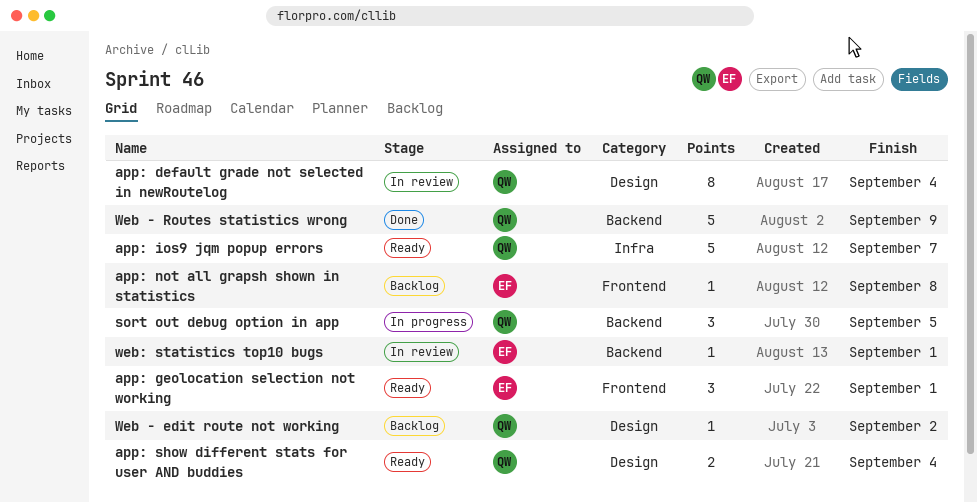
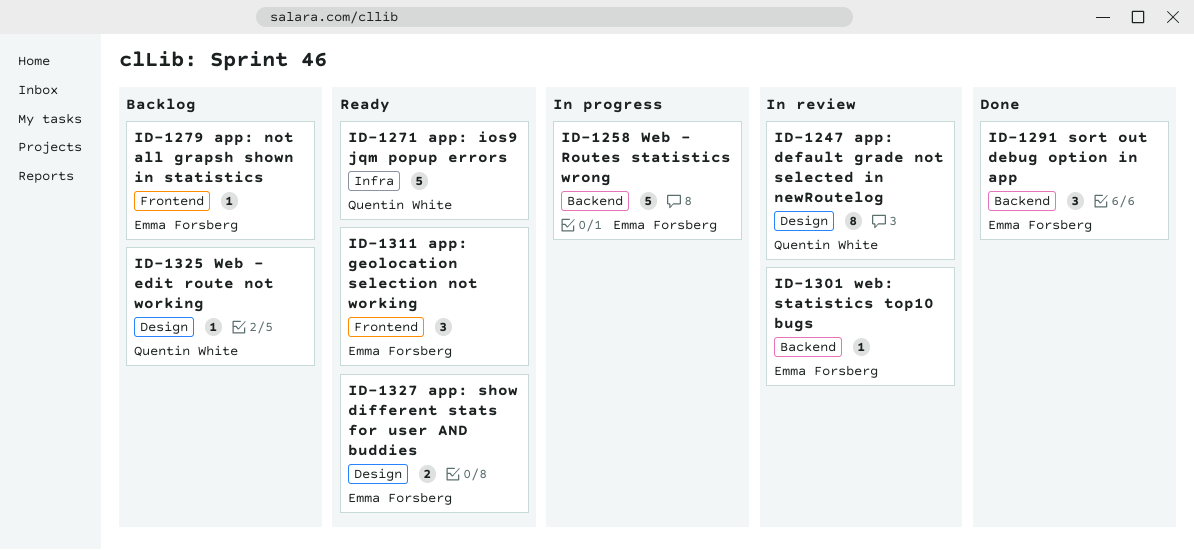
app: show different stats for user AND buddies, owner: Quentin White -> Emma Forsberg
sort out debug option in app, status: In progress -> Done
sort out debug option in app, owner: Quentin White -> Emma Forsberg
Web - Routes statistics wrong, status: Done -> In progress
Web - Routes statistics wrong, owner: Quentin White -> Emma Forsberg

